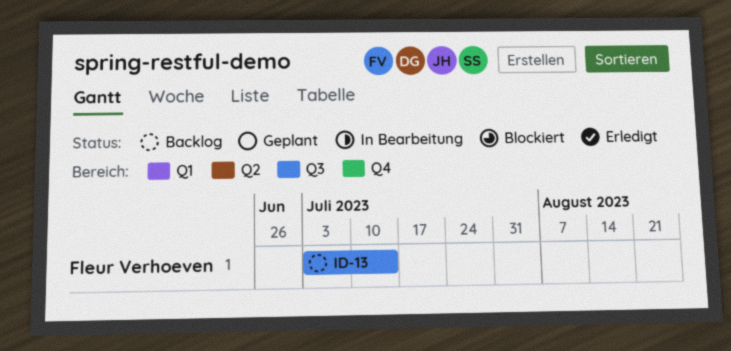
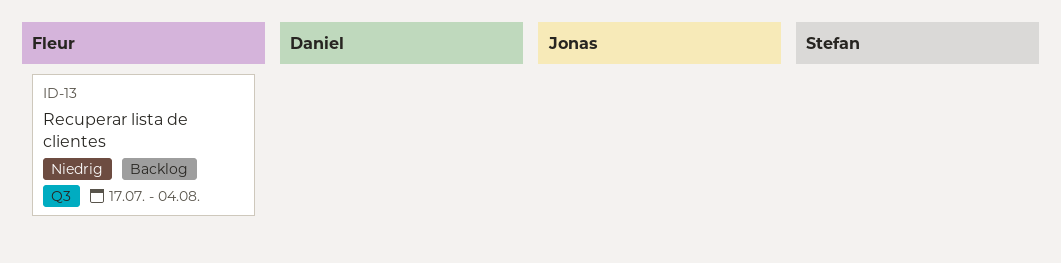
ID-13, start: Jul 3 -> Jul 17
ID-13, due: Jul 14 -> Aug 4

